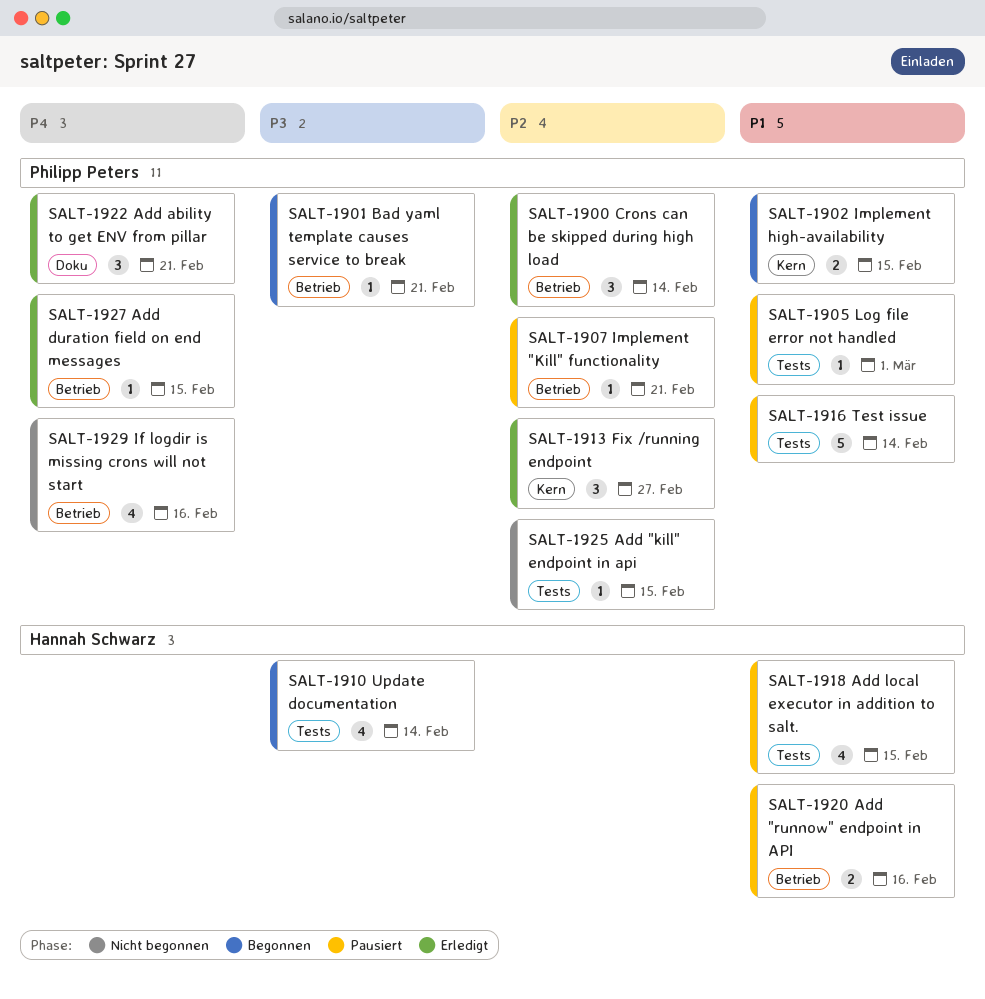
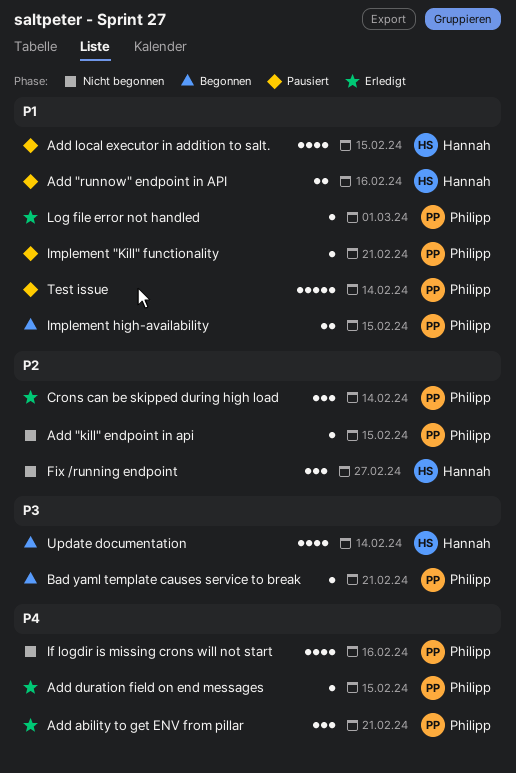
Fix /running endpoint, status: Erledigt -> Nicht begonnen
Fix /running endpoint, owner: Philipp Peters -> Hannah Schwarz
Implement "Kill" functionality, priority: P2 -> P1
Log file error not handled, status: Pausiert -> Erledigt

